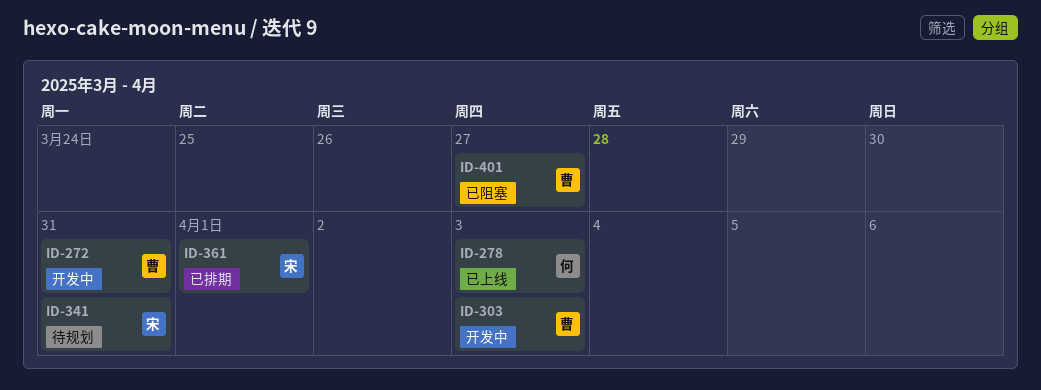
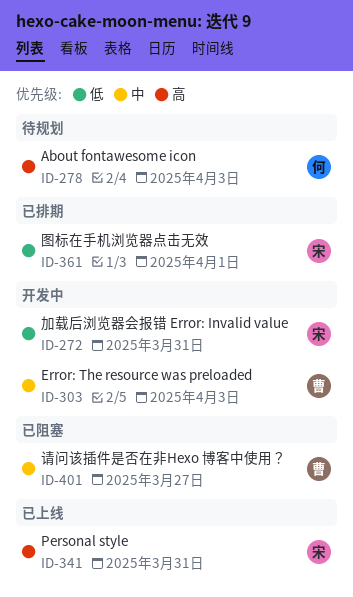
ID-272, owner: 曹 -> 宋
ID-278, status: 已上线 -> 待规划
ID-341, status: 待规划 -> 已上线

